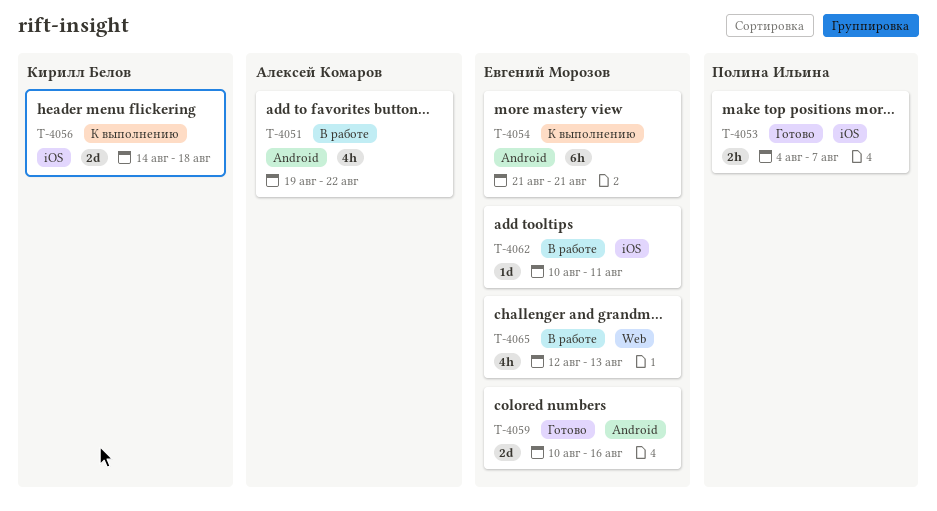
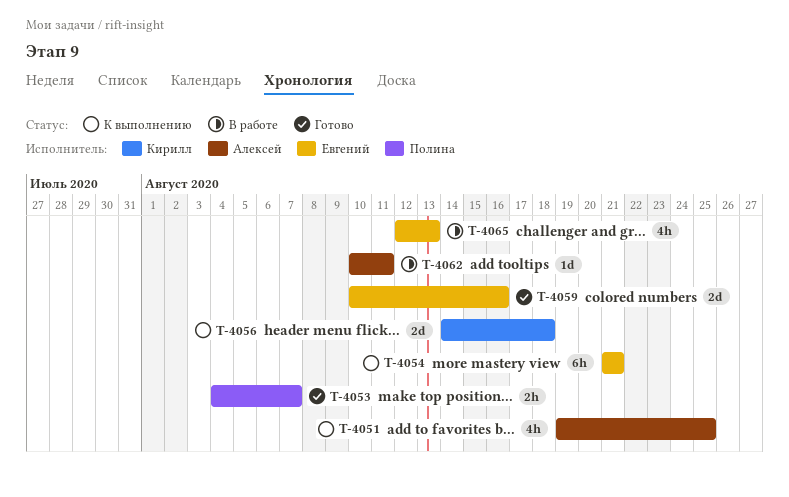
T-4051, status: В работе -> К выполнению
T-4051, due: Aug 22 -> Aug 25
T-4062, owner: Евгений Морозов -> Алексей Комаров

